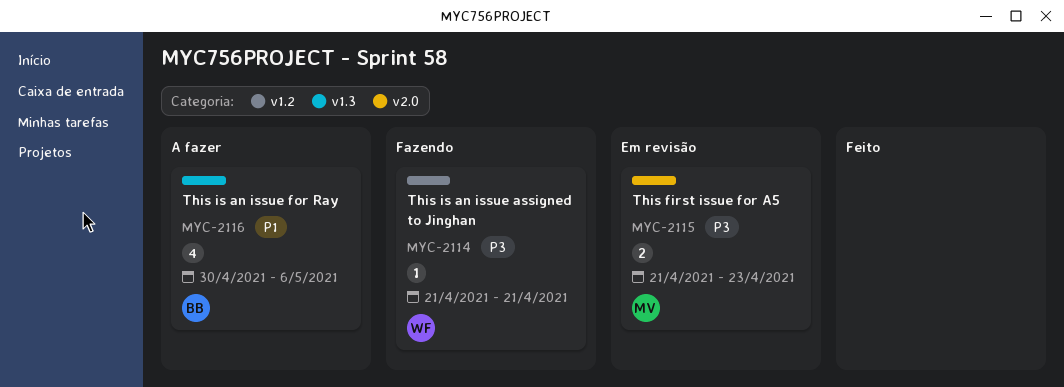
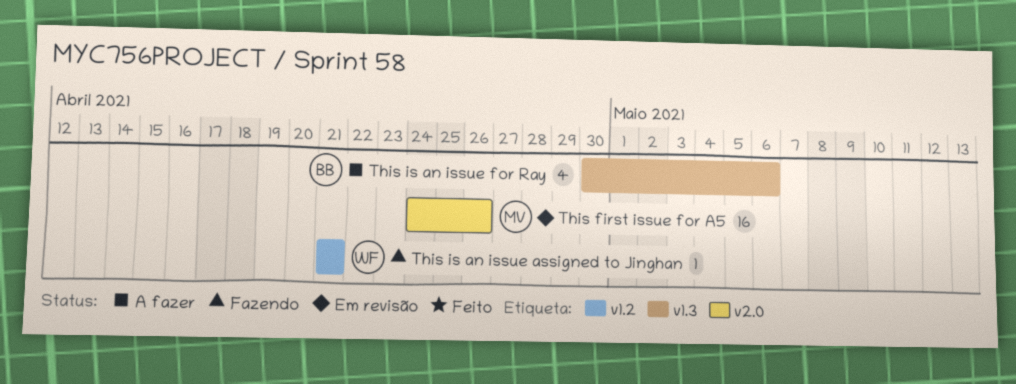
This first issue for A5, estimate: 2 -> 16
This first issue for A5, start: Apr 21 -> Apr 24
This first issue for A5, due: Apr 23 -> Apr 26

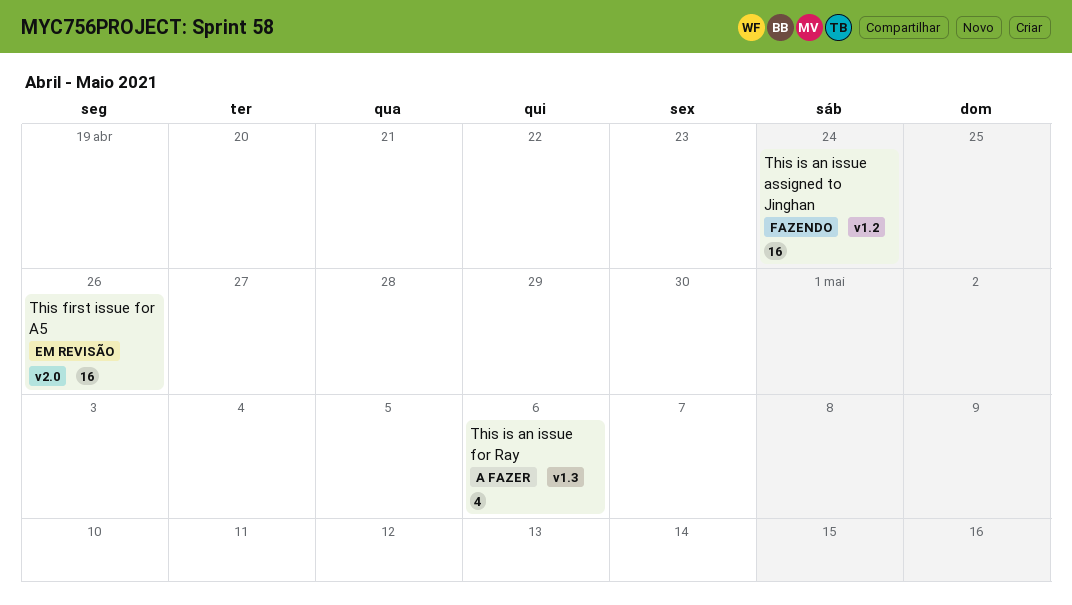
This is an issue assigned to Jinghan, estimate: 1 -> 16
This is an issue assigned to Jinghan, due: Apr 21 -> Apr 24

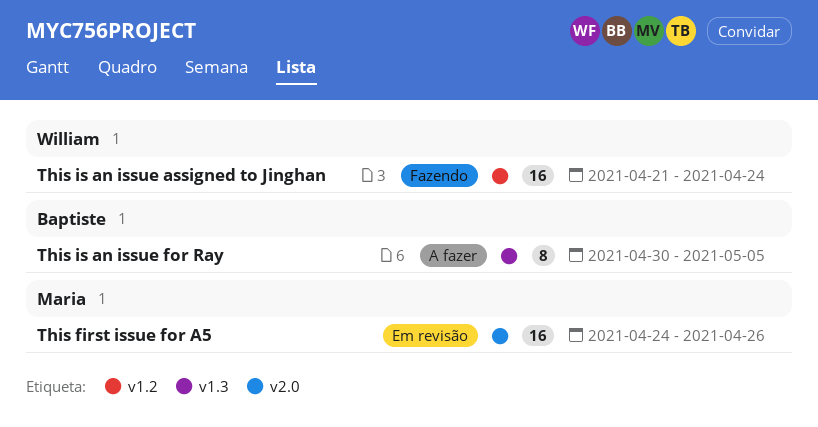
This is an issue for Ray, estimate: 4 -> 8
This is an issue for Ray, due: May 6 -> May 5

